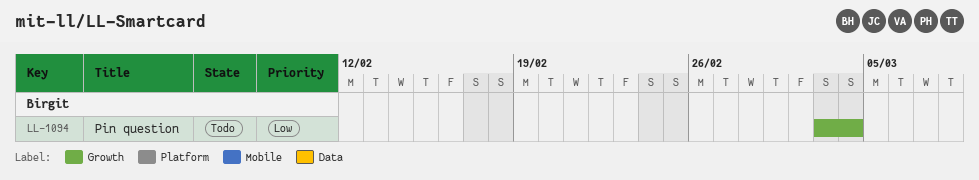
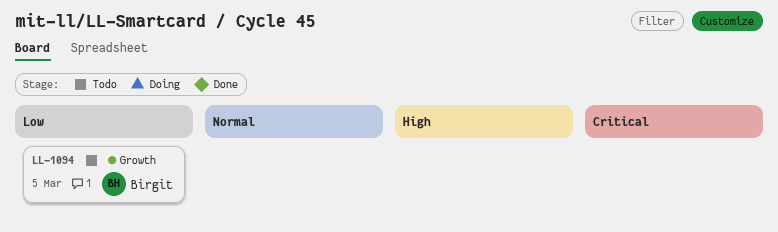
LL-1094, due: Mar 4 -> Mar 5

